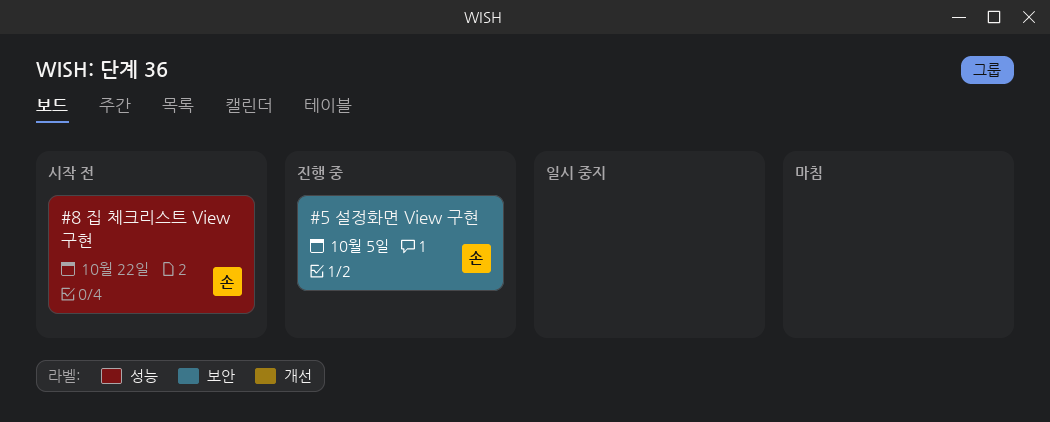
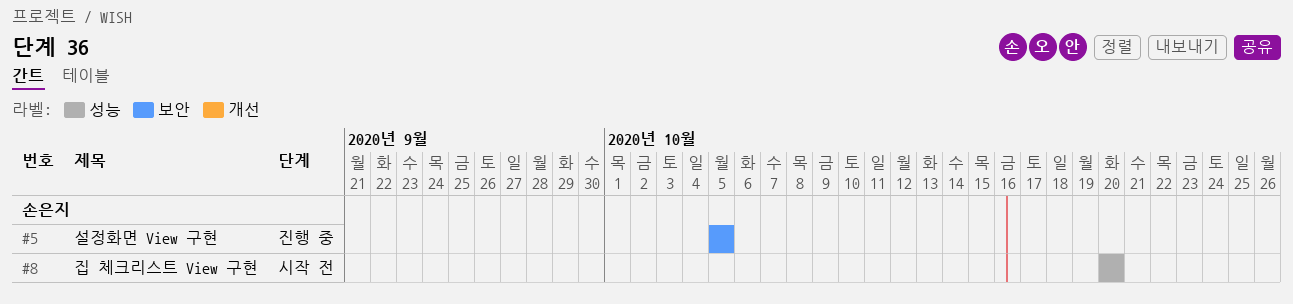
#8, due: Oct 22 -> Oct 20

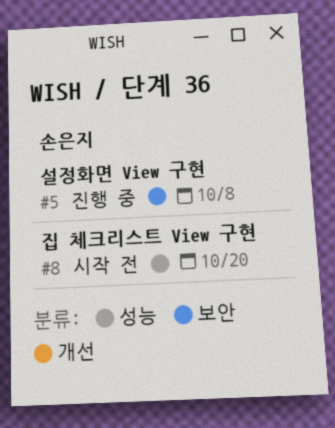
#5, due: Oct 5 -> Oct 8

